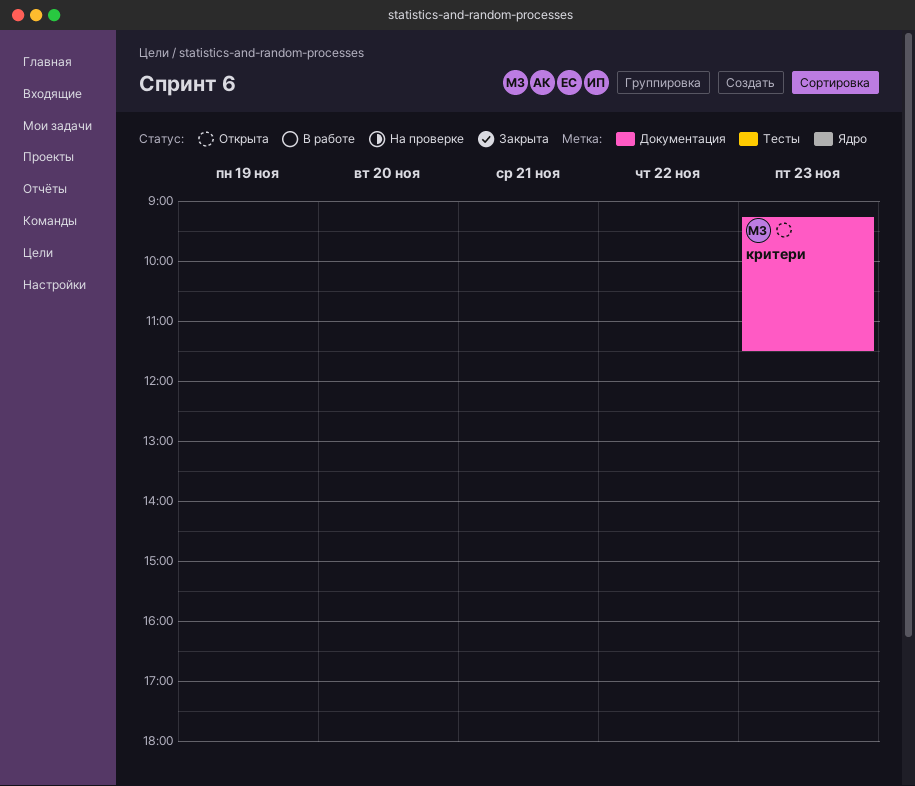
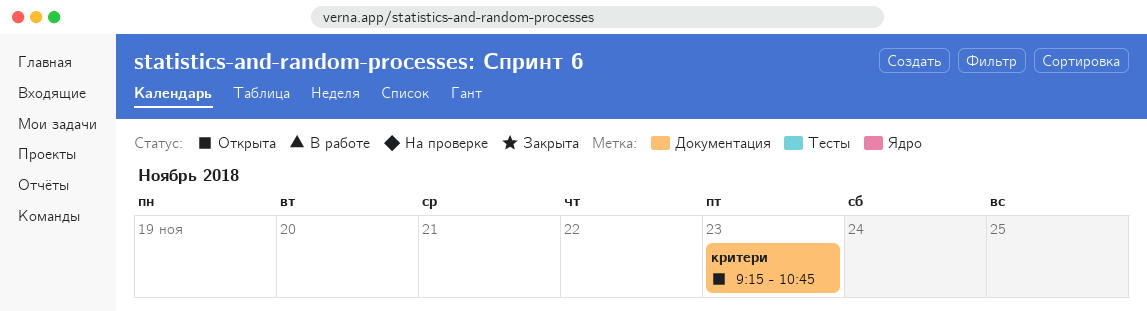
критери, ends: 11:30 -> 10:45

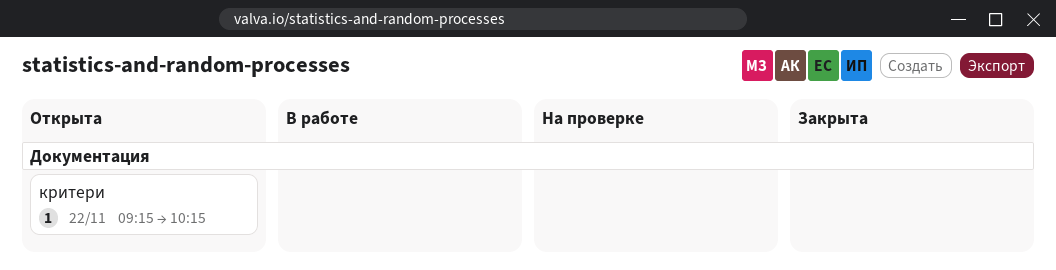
критери, day: Nov 23 -> Nov 22
критери, ends: 10:45 -> 10:15

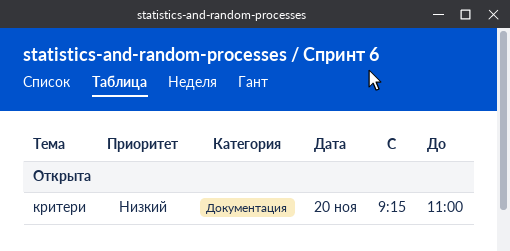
критери, day: Nov 22 -> Nov 20
критери, ends: 10:15 -> 11:00

